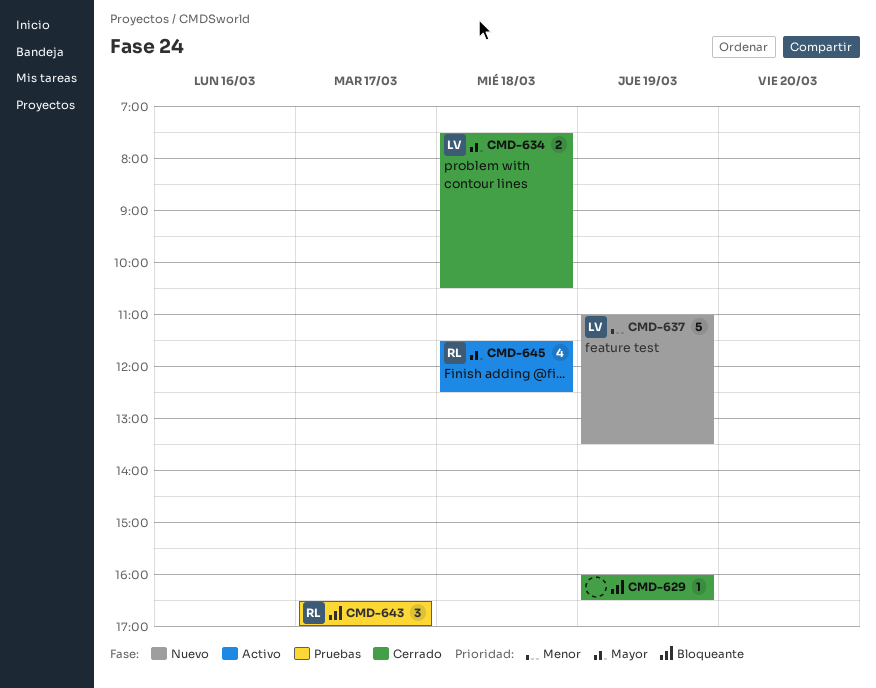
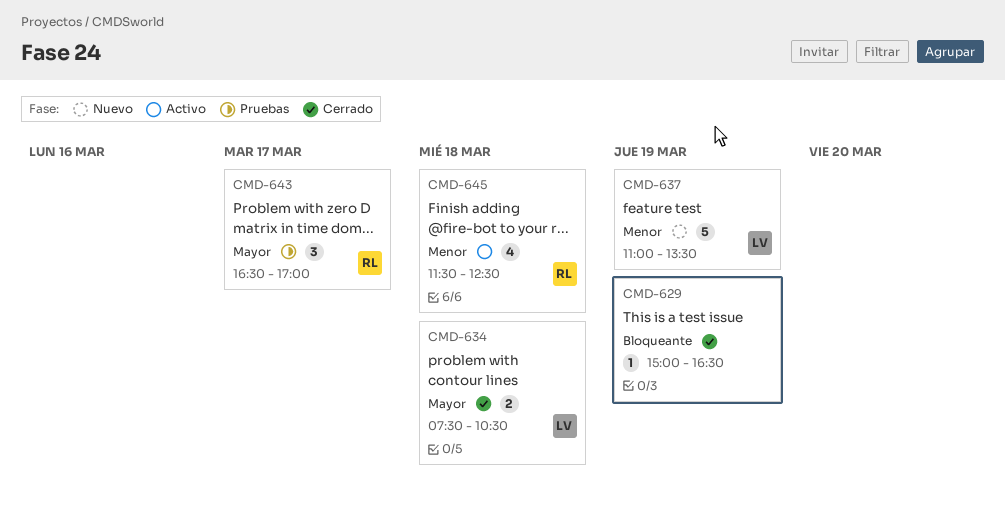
CMD-629, begins: 16:00 -> 15:00
CMD-643, priority: Bloqueante -> Mayor
CMD-645, priority: Mayor -> Menor

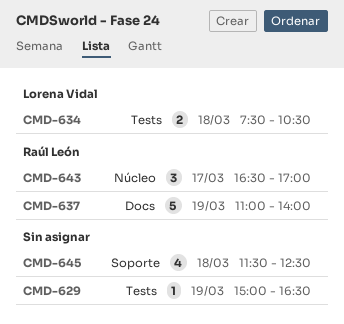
CMD-637, owner: Lorena Vidal -> Raúl León
CMD-637, ends: 13:30 -> 14:00
CMD-645, owner: Raúl León -> none

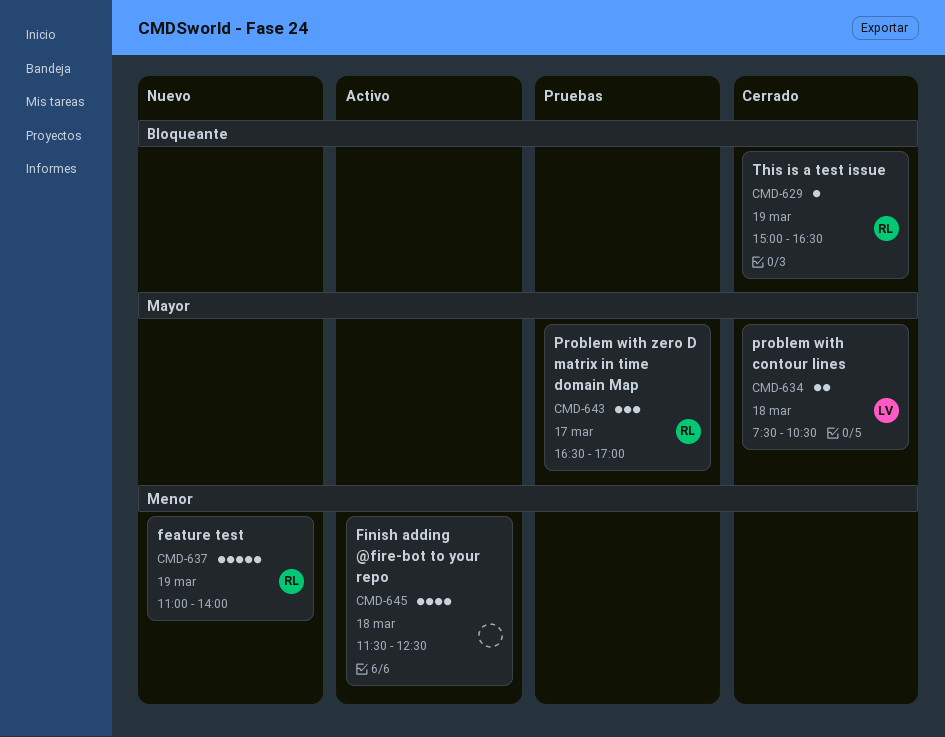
CMD-629, owner: none -> Raúl León

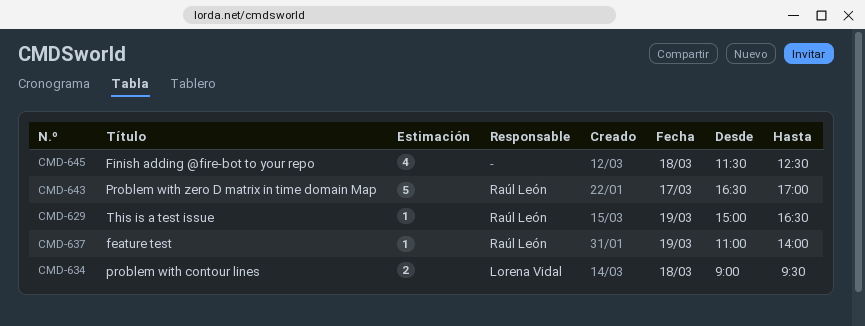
CMD-634, begins: 07:30 -> 09:00
CMD-634, ends: 10:30 -> 09:30
CMD-637, estimate: 5 -> 1
CMD-643, estimate: 3 -> 5

